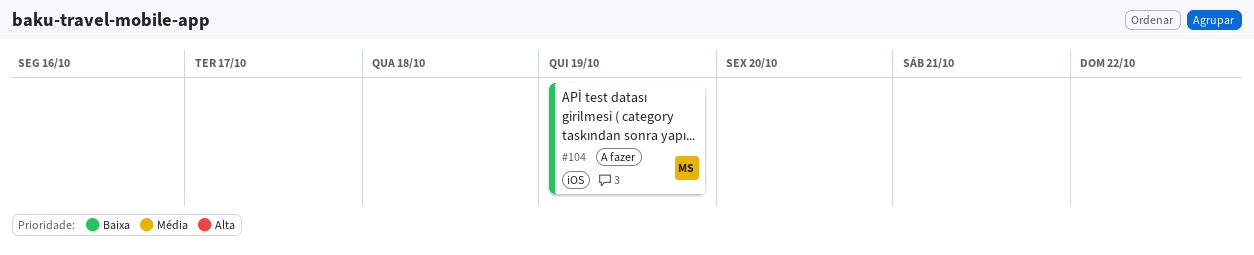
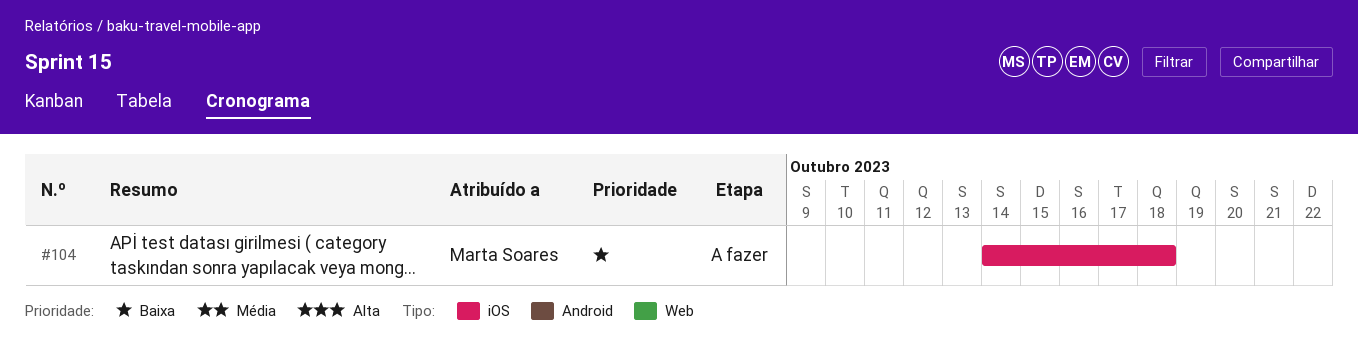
#104, due: Oct 19 -> Oct 18

